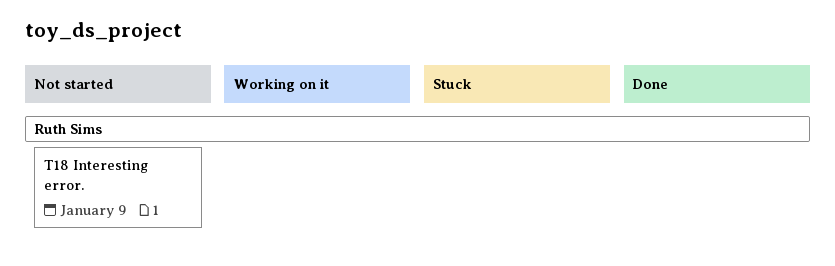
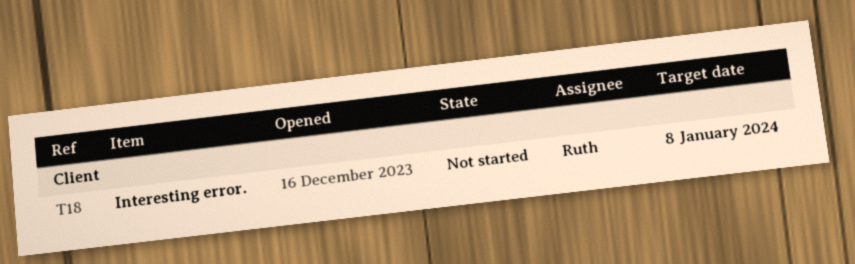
T18, due: Jan 9 -> Jan 8

